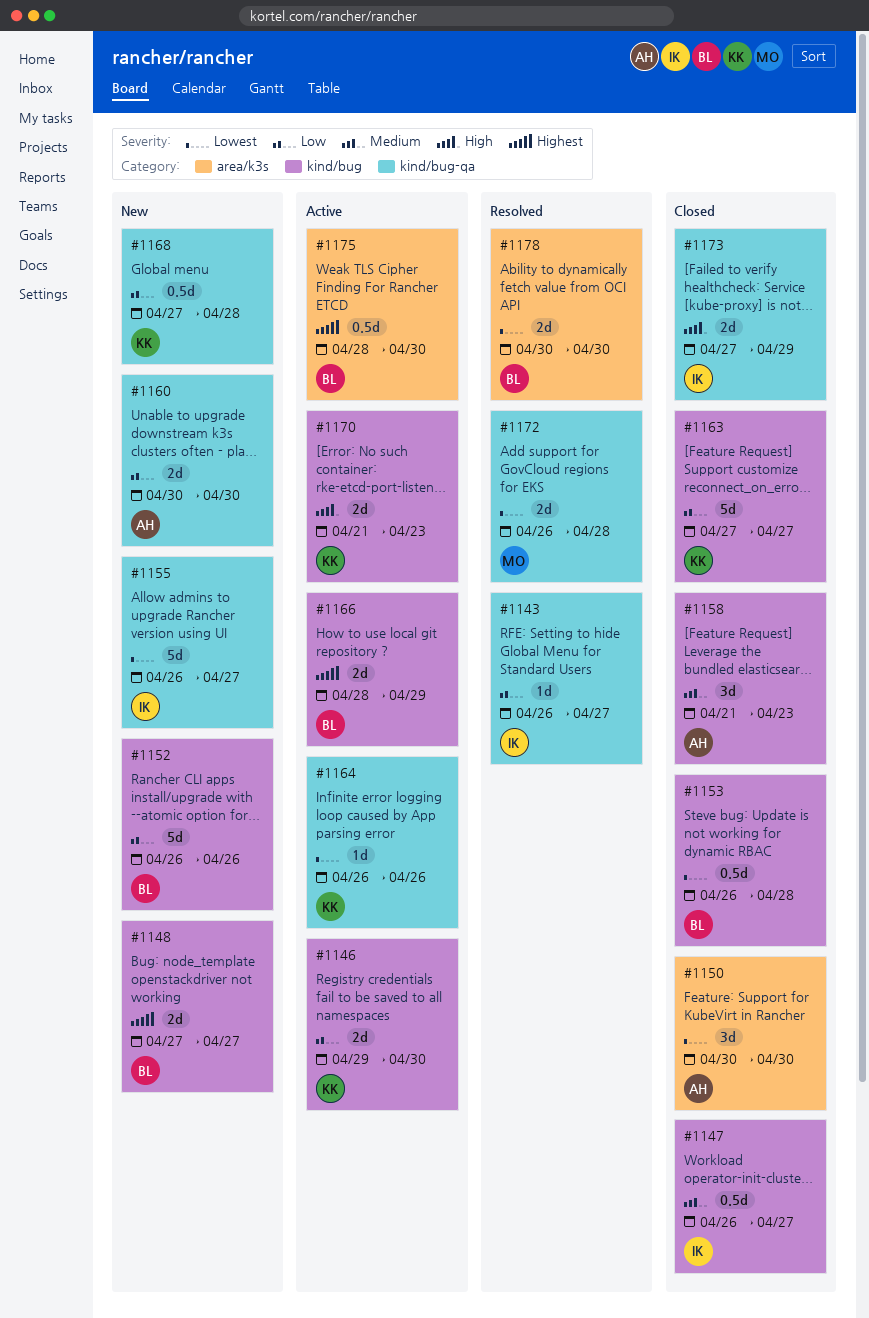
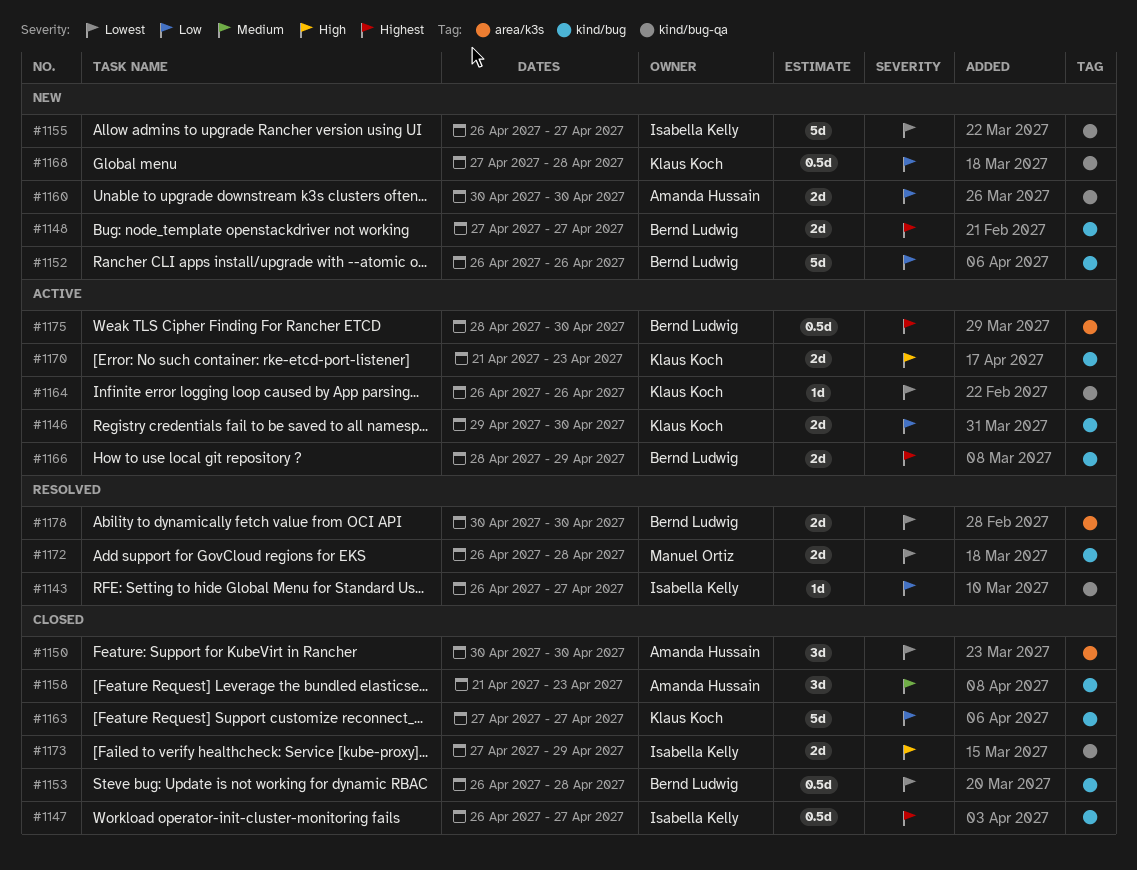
#1147, priority: Medium -> Highest
#1172, label: kind/bug-qa -> kind/bug

